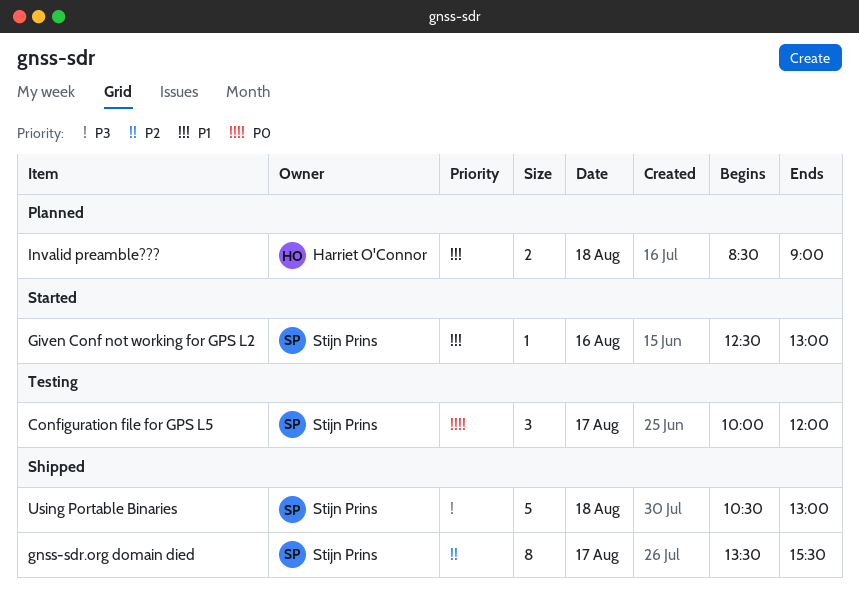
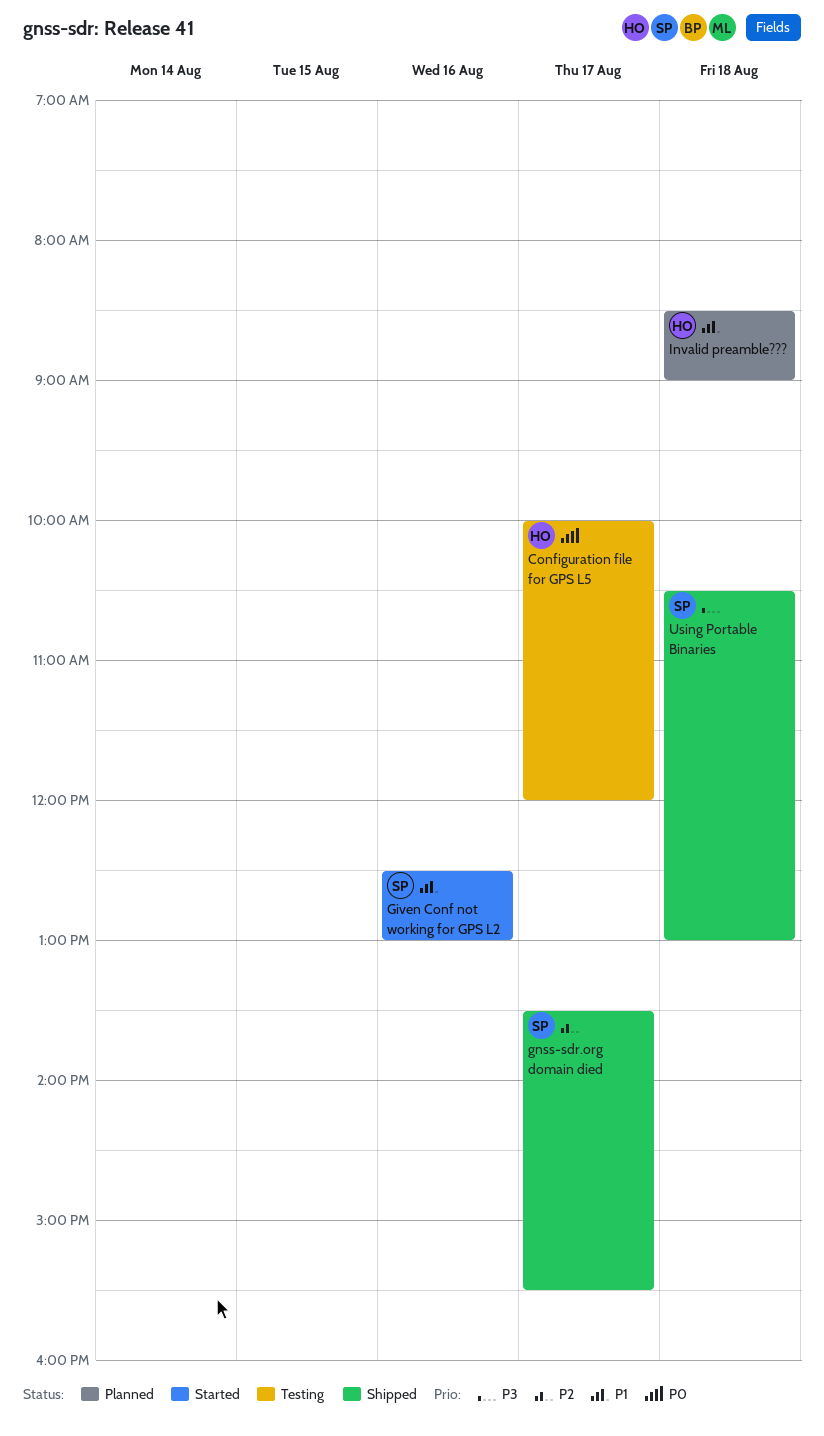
Configuration file for GPS L5, owner: Stijn Prins -> Harriet O'Connor

